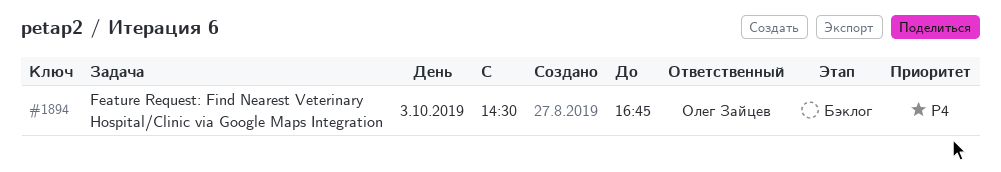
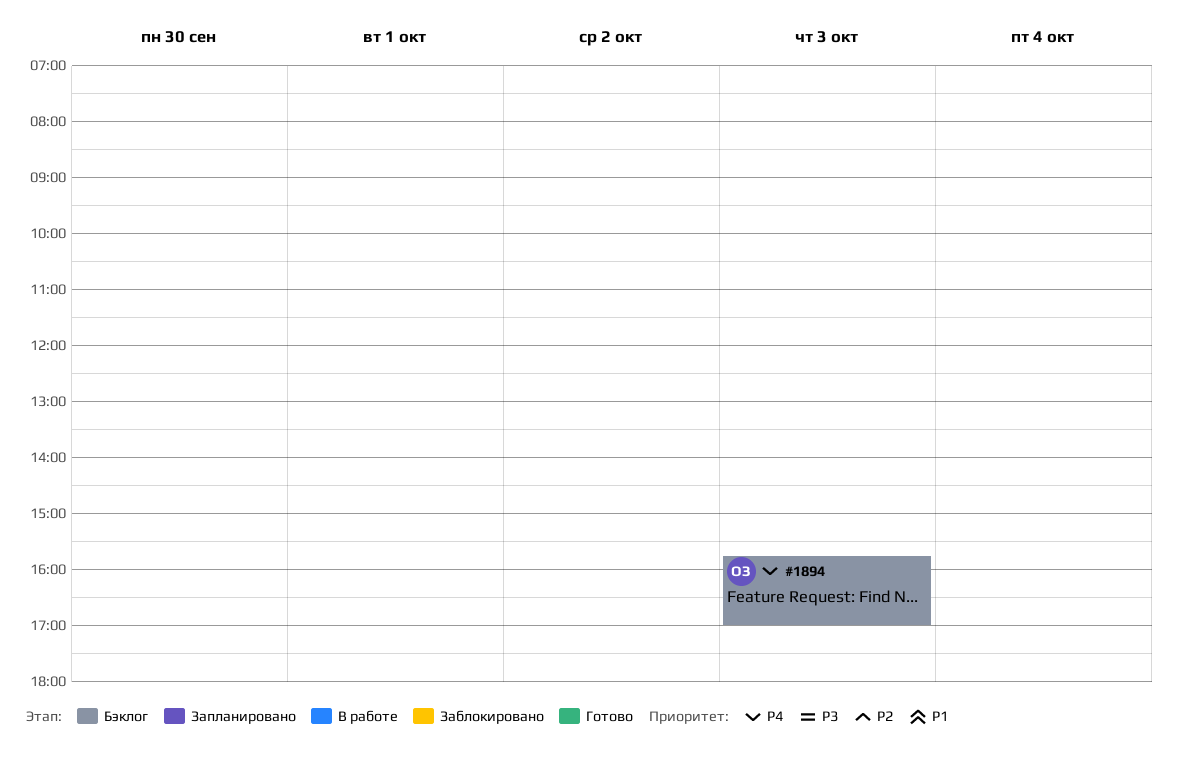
#1894, begins: 14:30 -> 15:45
#1894, ends: 16:45 -> 17:00

